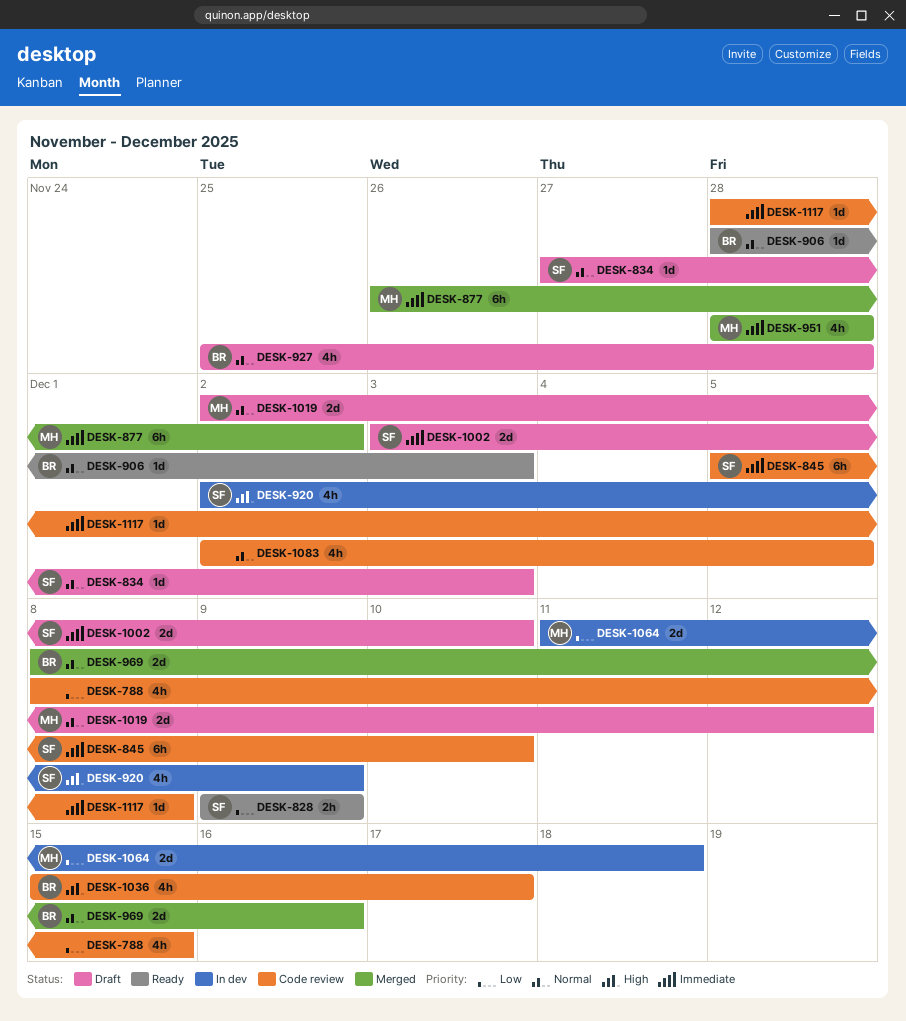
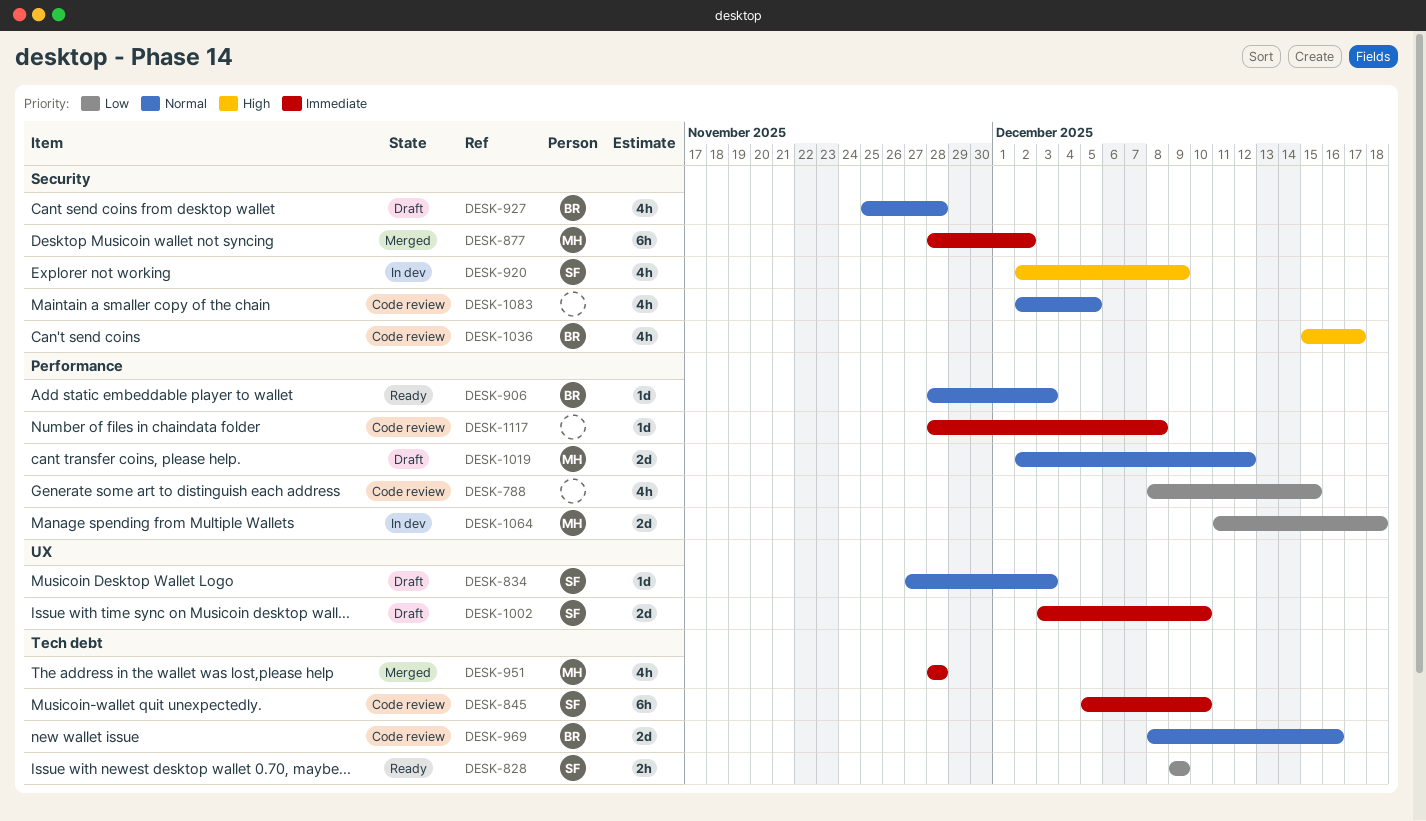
DESK-877, start: Nov 26 -> Nov 28
DESK-969, status: Merged -> Code review

